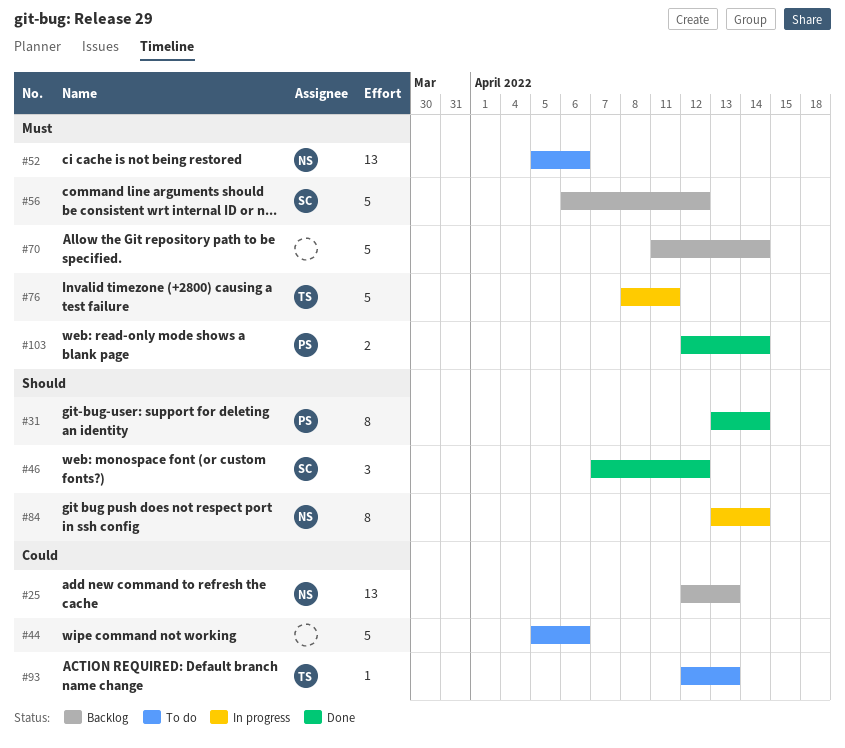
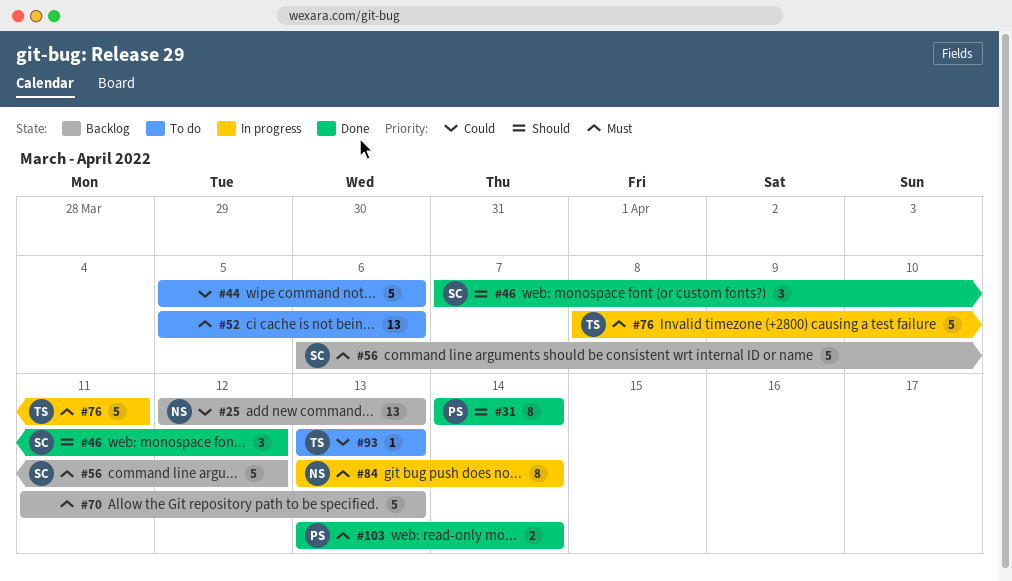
#31, start: Apr 13 -> Apr 14
#52, owner: NS -> none
#70, due: Apr 14 -> Apr 13
#84, priority: Should -> Must
#93, start: Apr 12 -> Apr 13
#103, start: Apr 12 -> Apr 13

